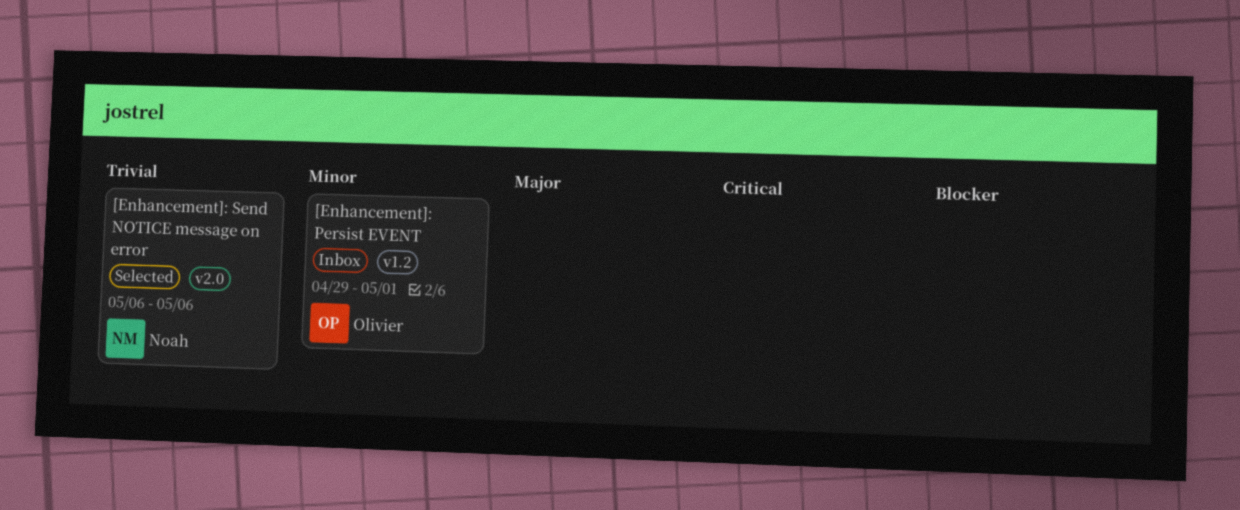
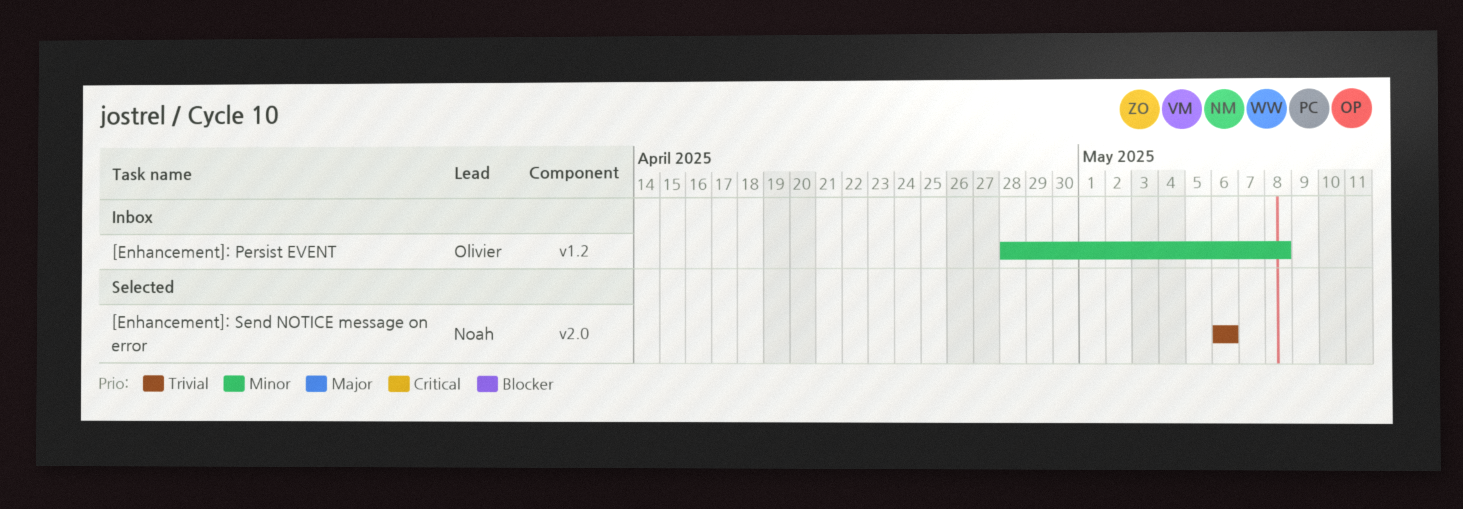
[Enhancement]: Persist EVENT, start: Apr 29 -> Apr 28
[Enhancement]: Persist EVENT, due: May 1 -> May 8

